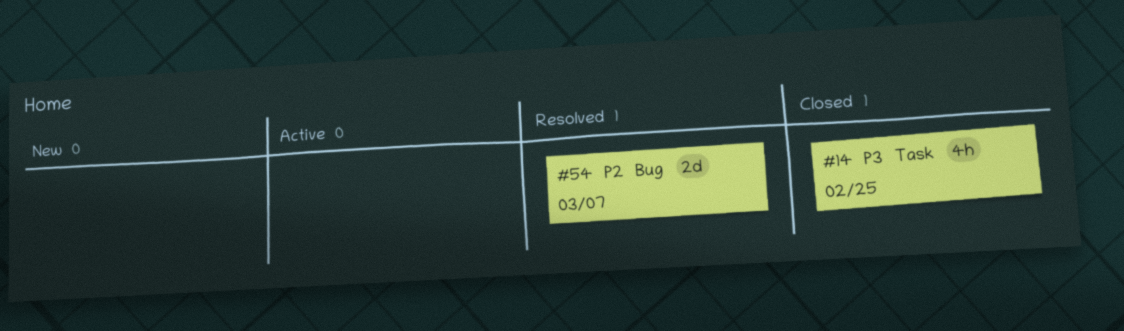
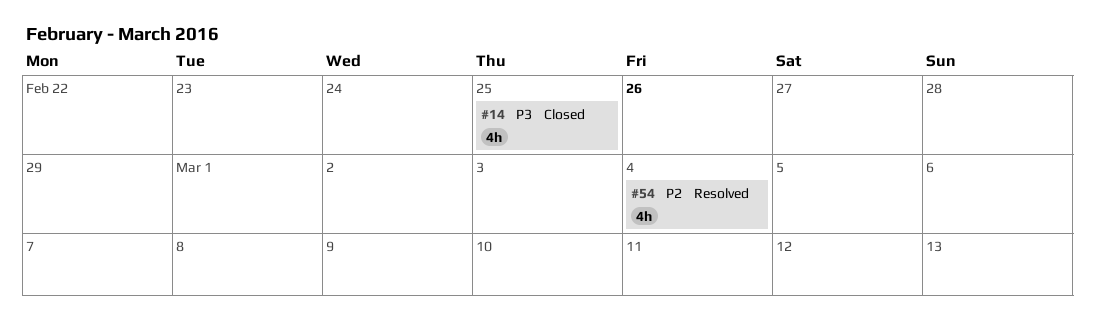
#54, estimate: 2d -> 4h
#54, due: Mar 7 -> Mar 4

